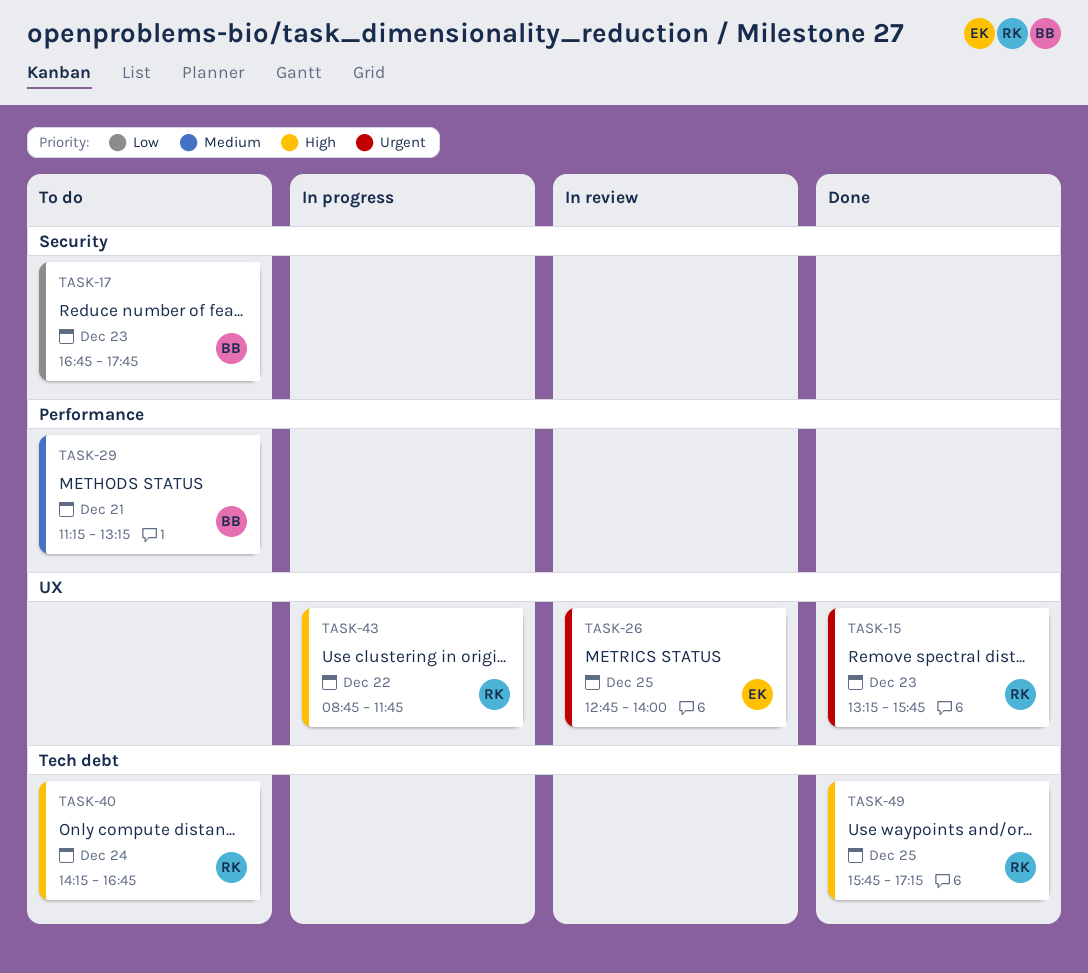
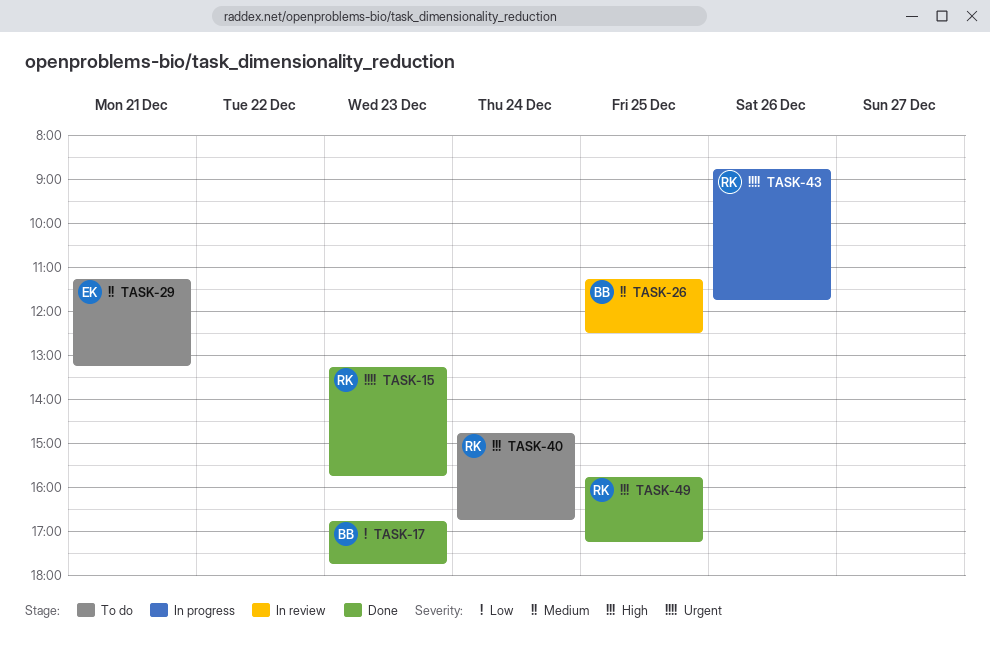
TASK-17, status: To do -> Done
TASK-26, owner: EK -> BB
TASK-26, priority: Urgent -> Medium
TASK-26, begins: 12:45 -> 11:15
TASK-26, ends: 14:00 -> 12:30
TASK-29, owner: BB -> EK
TASK-40, begins: 14:15 -> 14:45
TASK-43, priority: High -> Urgent
TASK-43, day: Dec 22 -> Dec 26

